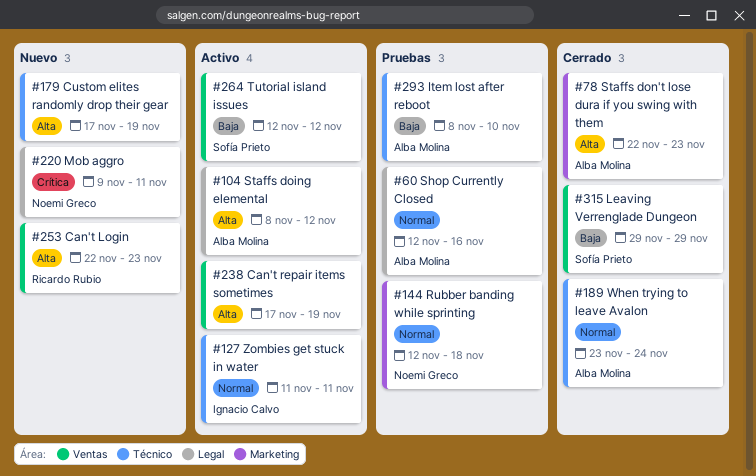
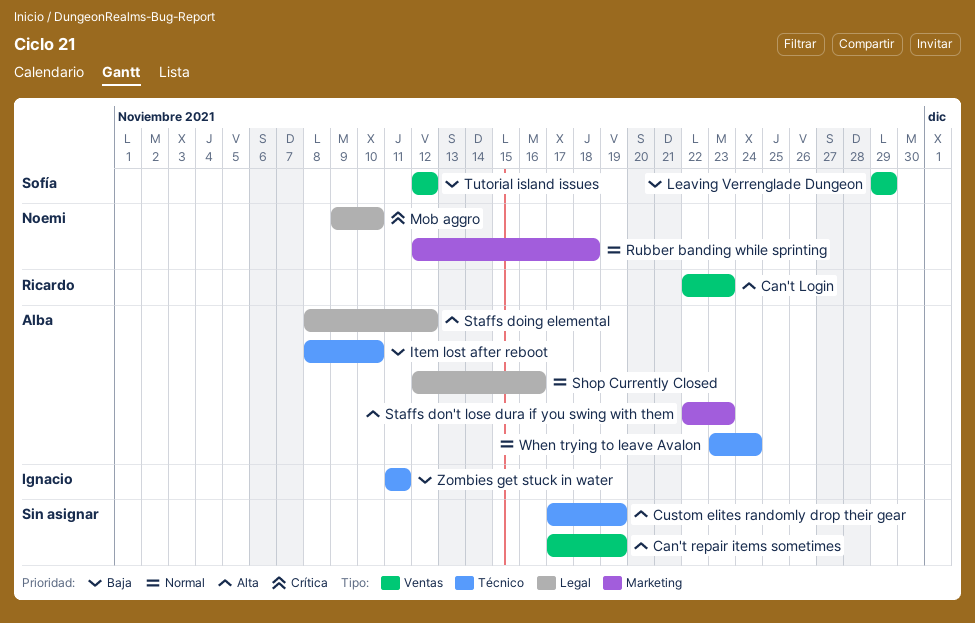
Mob aggro, due: Nov 11 -> Nov 10
Zombies get stuck in water, priority: Normal -> Baja

